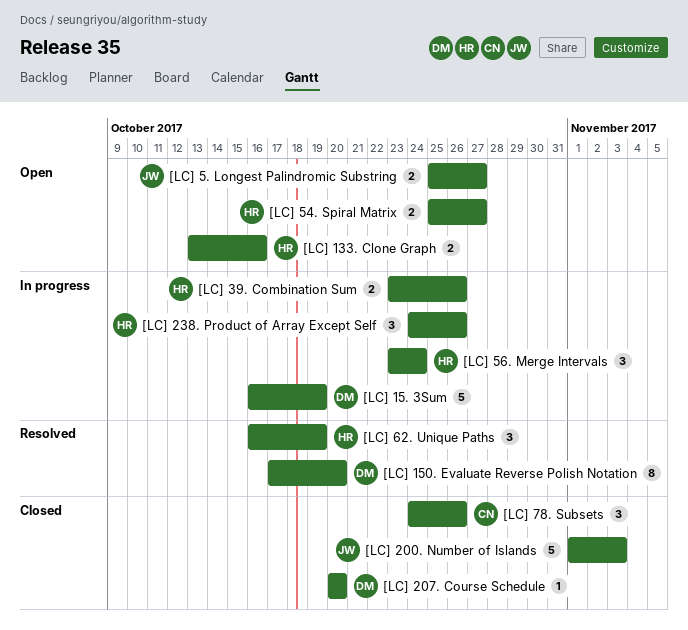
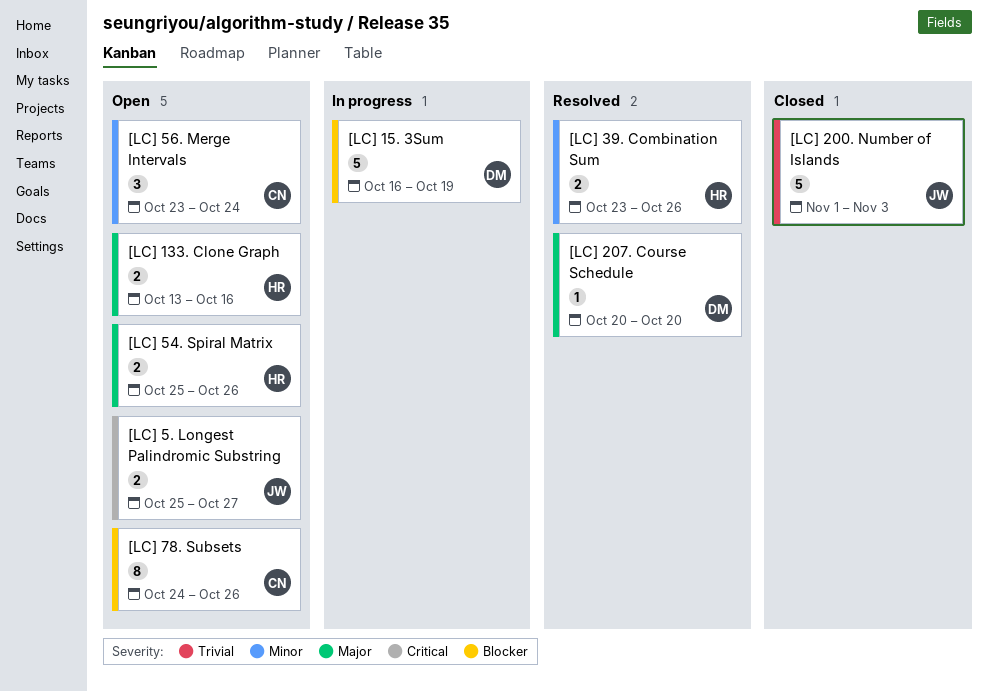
[LC] 150. Evaluate Reverse Polish Notation: present -> none
[LC] 207. Course Schedule, status: Closed -> Resolved
[LC] 238. Product of Array Except Self: present -> none
[LC] 39. Combination Sum, status: In progress -> Resolved
[LC] 54. Spiral Matrix, due: Oct 27 -> Oct 26
[LC] 56. Merge Intervals, status: In progress -> Open
[LC] 56. Merge Intervals, owner: HR -> CN
[LC] 62. Unique Paths: present -> none
[LC] 78. Subsets, status: Closed -> Open
[LC] 78. Subsets, estimate: 3 -> 8

